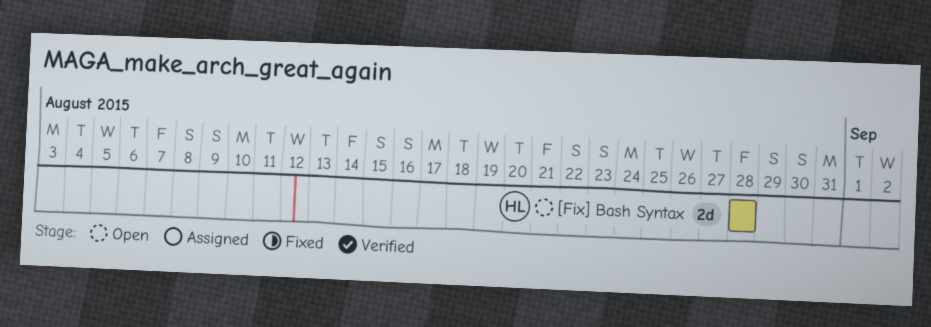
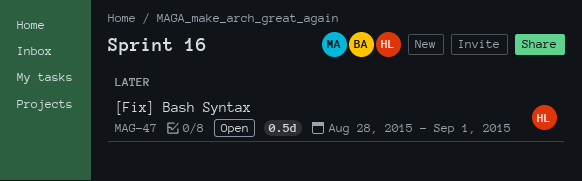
[Fix] Bash Syntax, estimate: 2d -> 0.5d
[Fix] Bash Syntax, due: Aug 28 -> Sep 1

